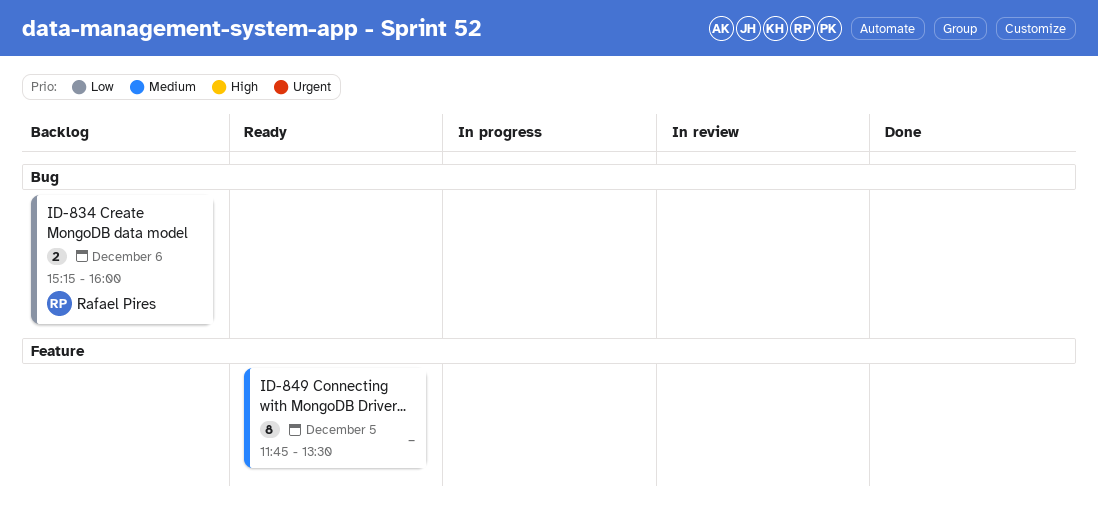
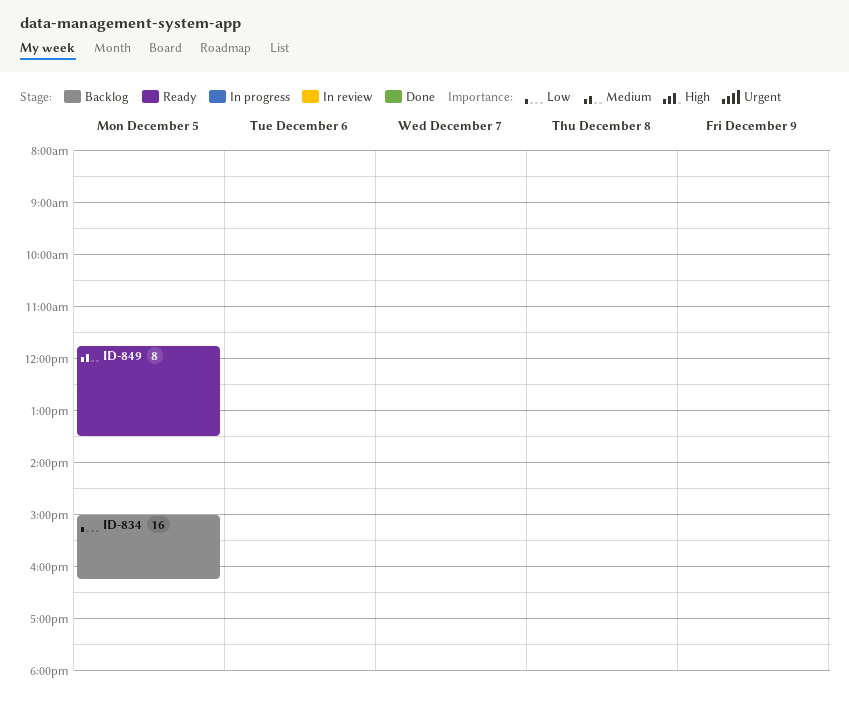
ID-834, estimate: 2 -> 16
ID-834, day: Dec 6 -> Dec 5
ID-834, begins: 15:15 -> 15:00
ID-834, ends: 16:00 -> 16:15

